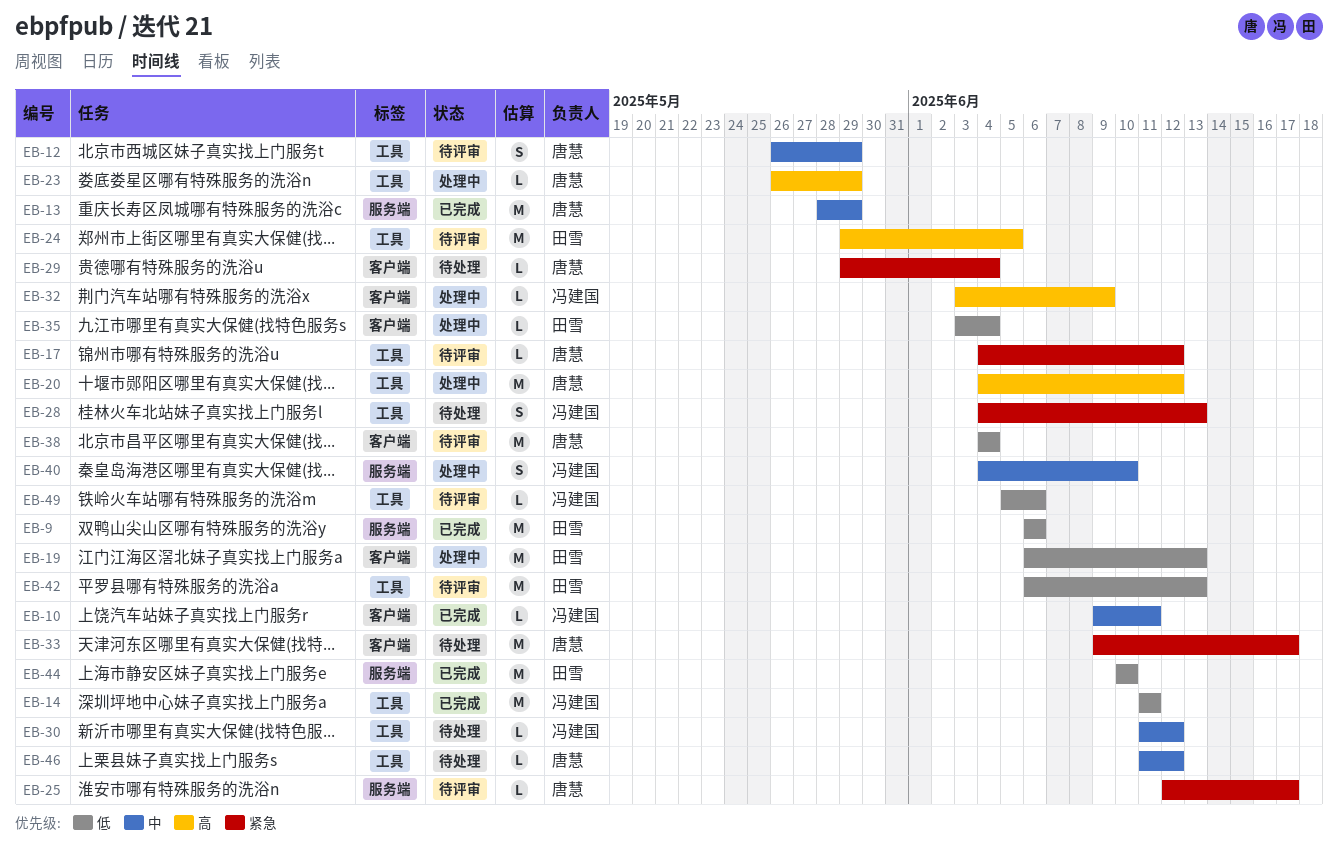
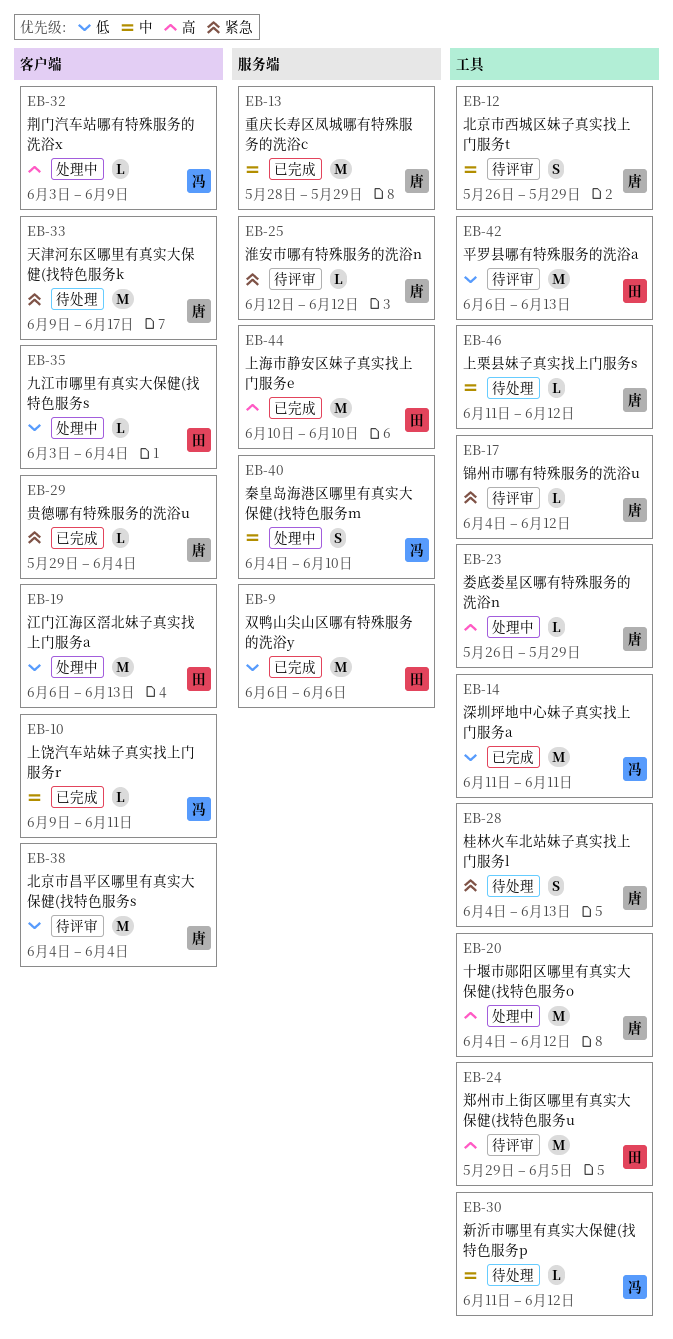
EB-25, due: Jun 17 -> Jun 12
EB-28, owner: 冯建国 -> 唐慧
EB-29, status: 待处理 -> 已完成
EB-44, priority: 低 -> 高
EB-49: present -> none

